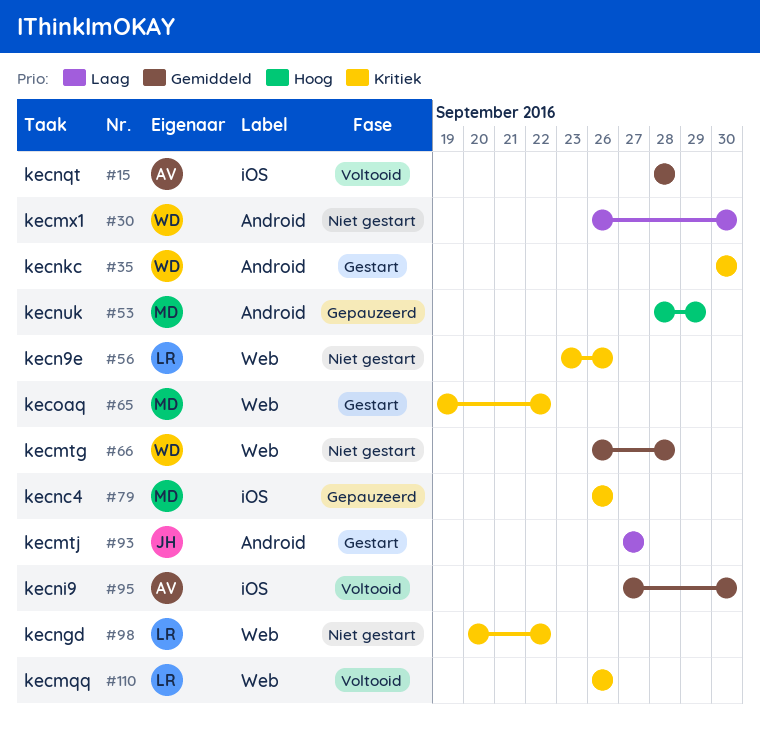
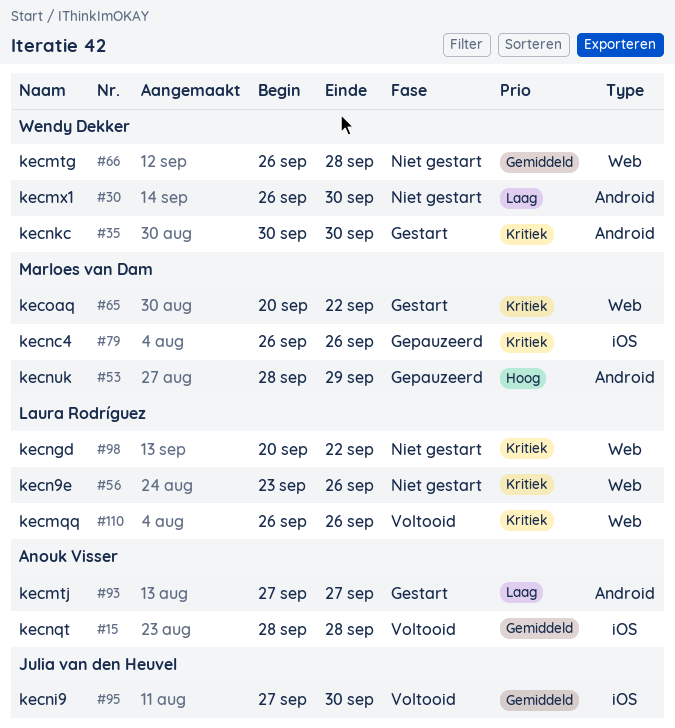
#65, start: Sep 19 -> Sep 20
#93, owner: Julia van den Heuvel -> Anouk Visser
#95, owner: Anouk Visser -> Julia van den Heuvel

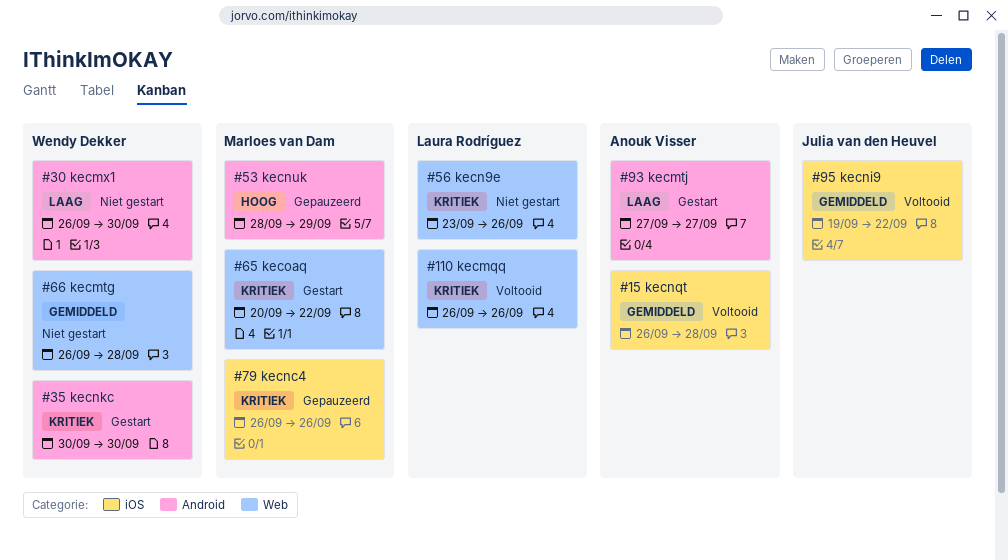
#15, start: Sep 28 -> Sep 26
#95, start: Sep 27 -> Sep 19
#95, due: Sep 30 -> Sep 22
#98: present -> none

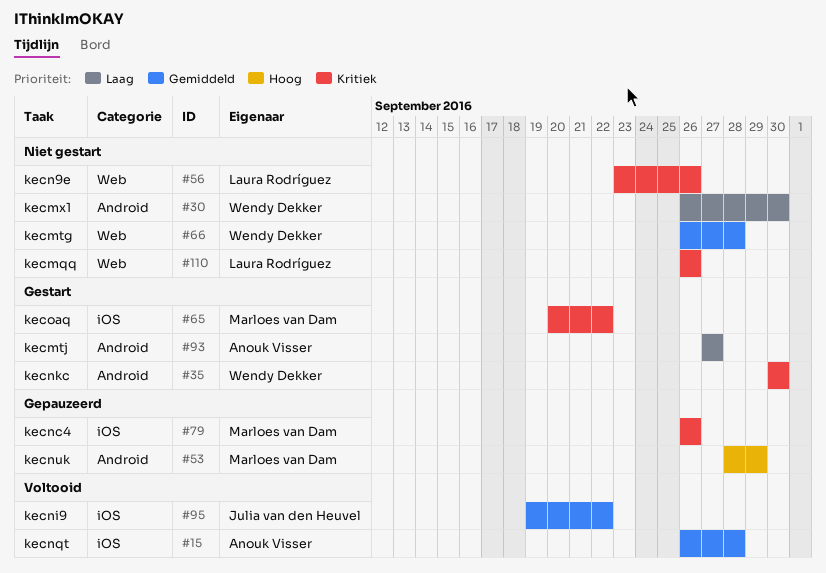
#65, label: Web -> iOS
#110, status: Voltooid -> Niet gestart

